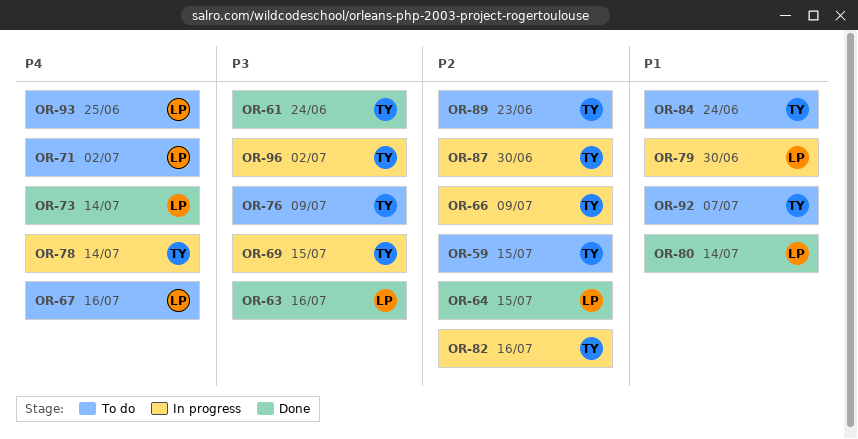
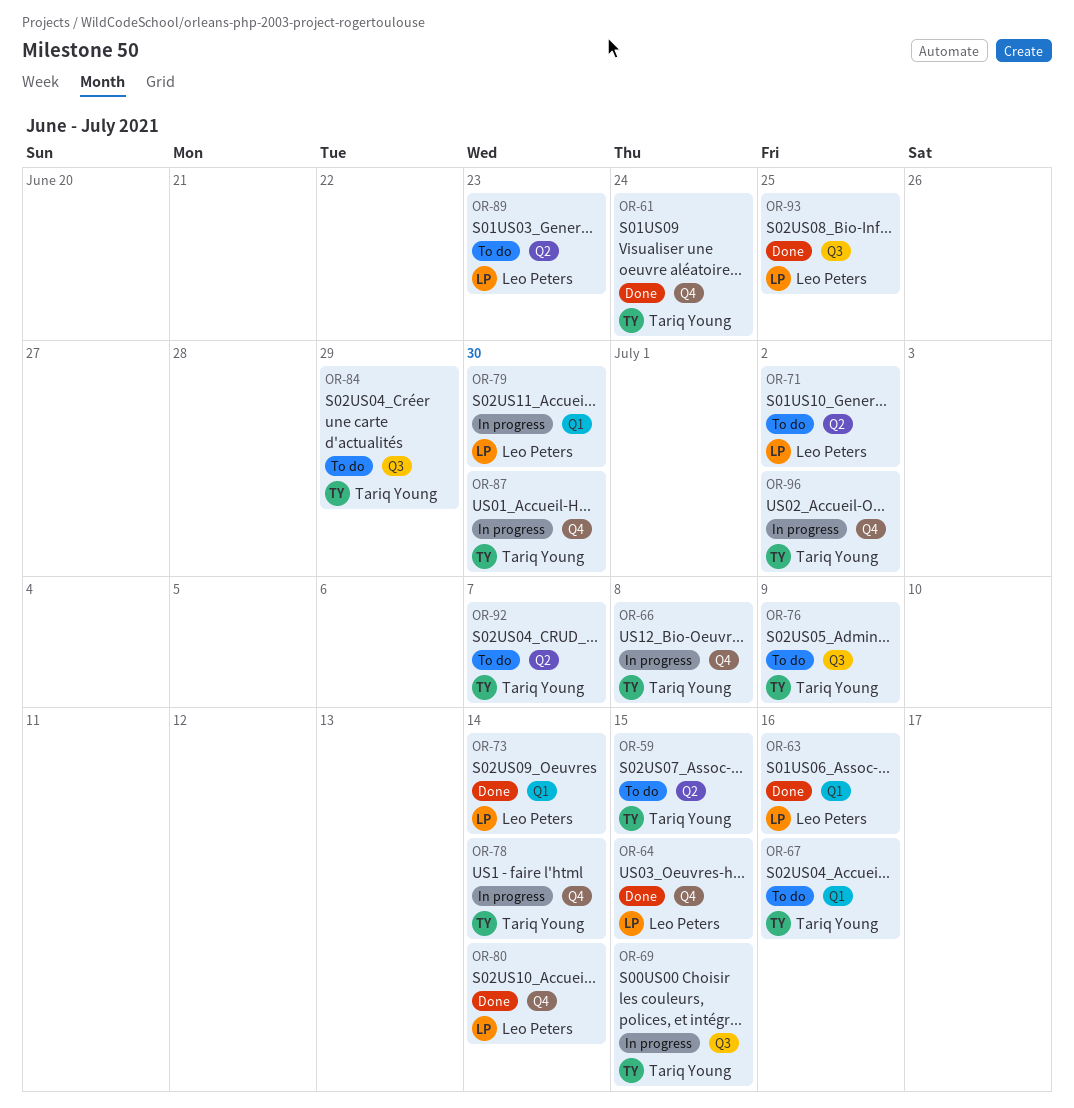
OR-66, due: Jul 9 -> Jul 8
OR-67, owner: Leo Peters -> Tariq Young
OR-82: present -> none
OR-84, due: Jun 24 -> Jun 29
OR-89, owner: Tariq Young -> Leo Peters
OR-93, status: To do -> Done

